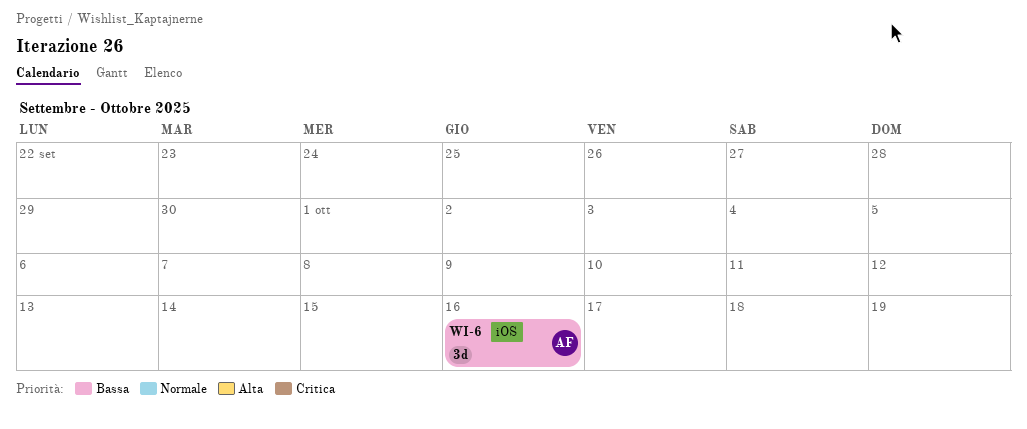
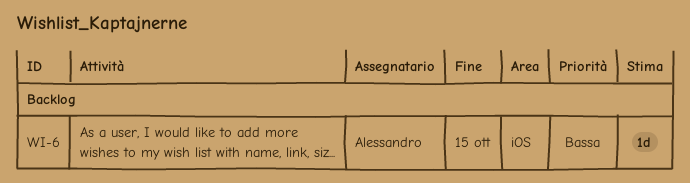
WI-6, estimate: 3d -> 1d
WI-6, due: Oct 16 -> Oct 15

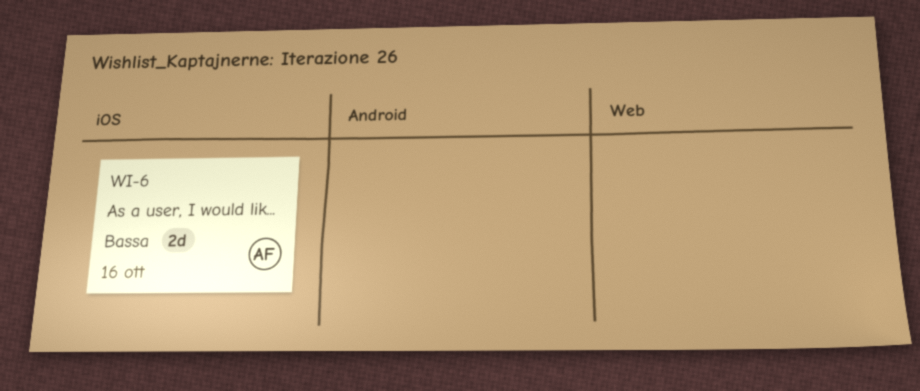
WI-6, estimate: 1d -> 2d
WI-6, due: Oct 15 -> Oct 16

